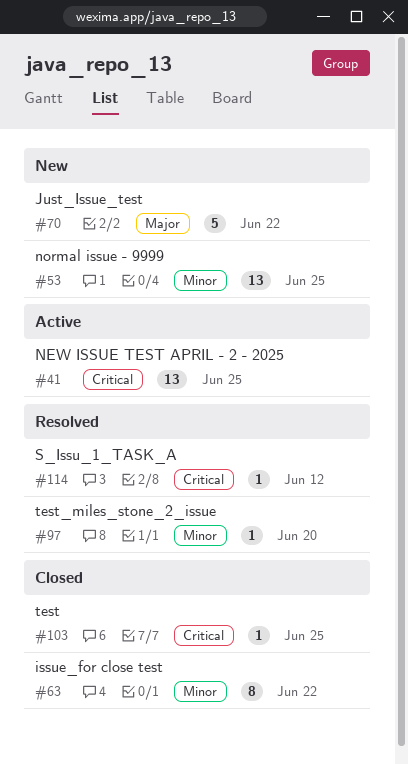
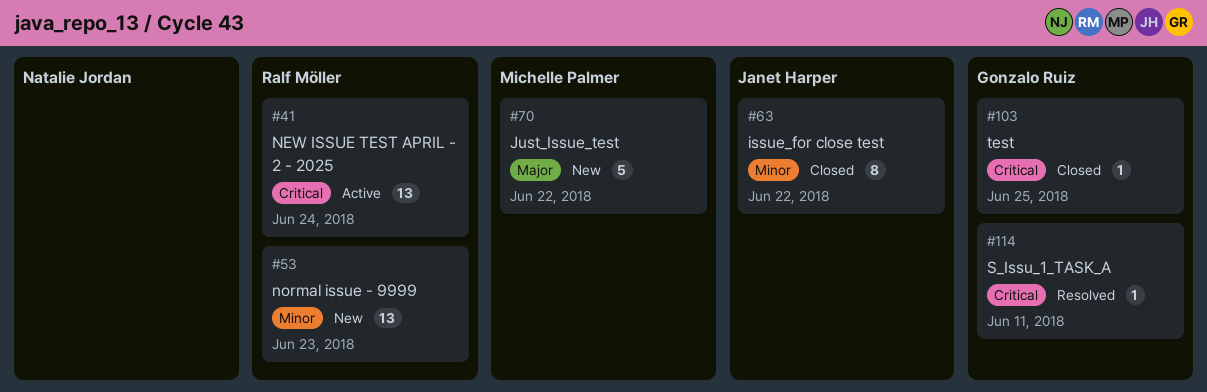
#41, due: Jun 25 -> Jun 24
#53, due: Jun 25 -> Jun 23
#97: present -> none
#114, due: Jun 12 -> Jun 11

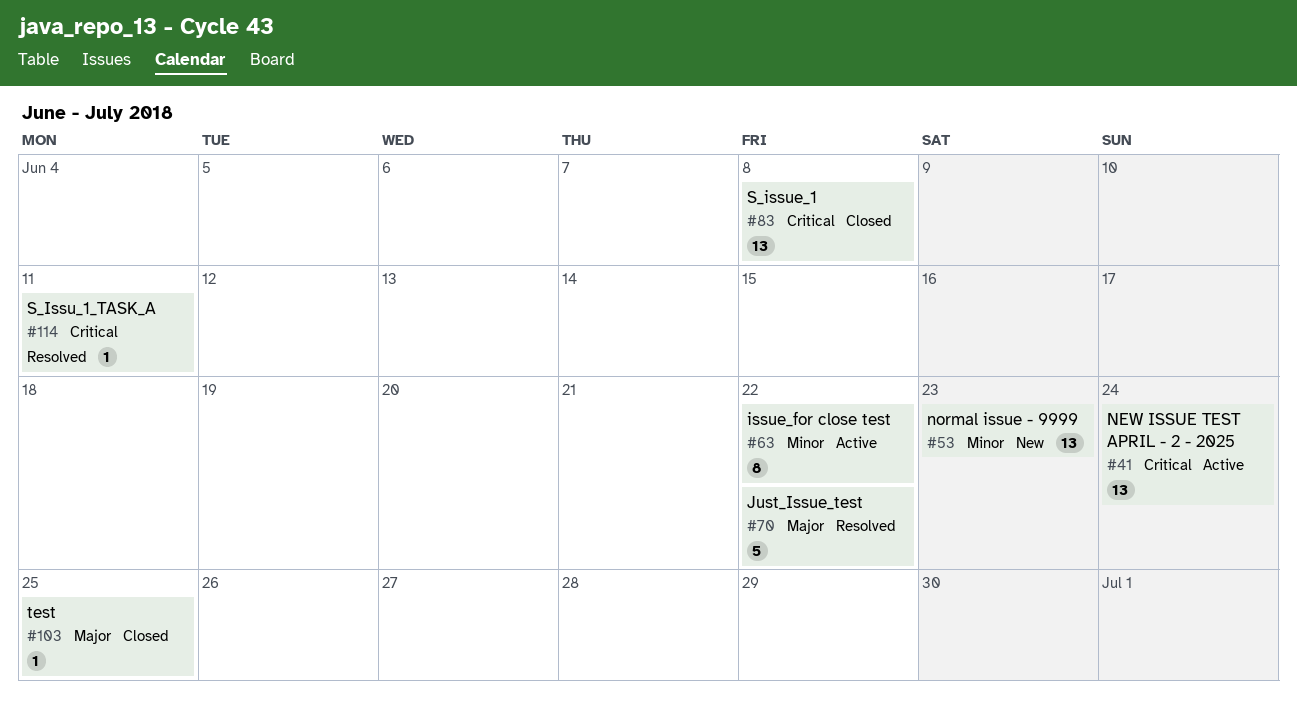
#63, status: Closed -> Active
#70, status: New -> Resolved
#83: none -> present
#103, priority: Critical -> Major

